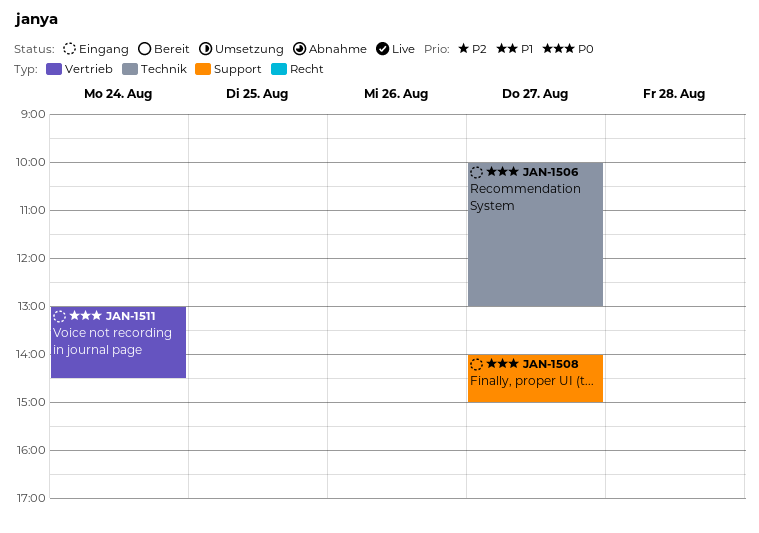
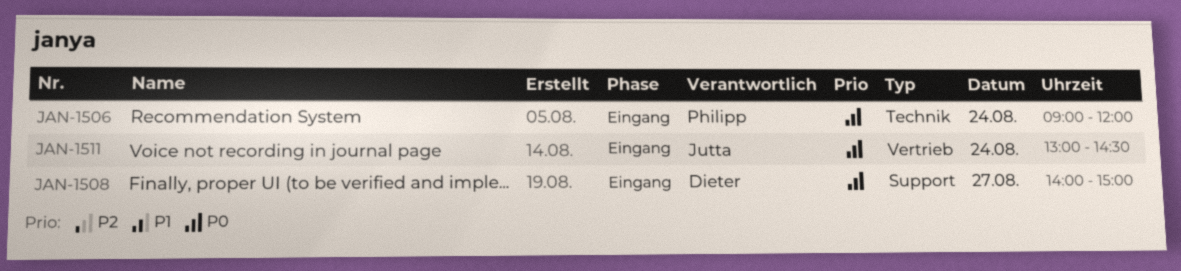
JAN-1506, day: Aug 27 -> Aug 24
JAN-1506, begins: 10:00 -> 09:00
JAN-1506, ends: 13:00 -> 12:00

